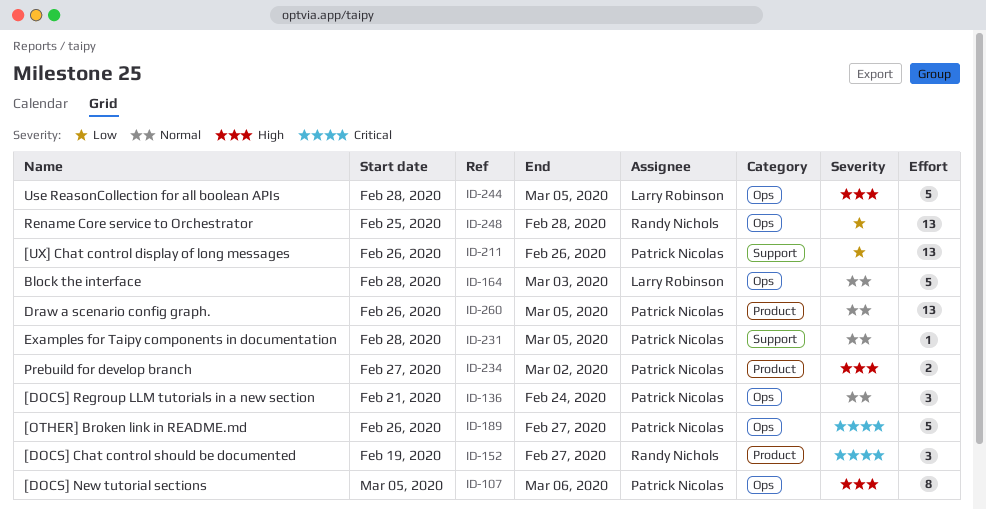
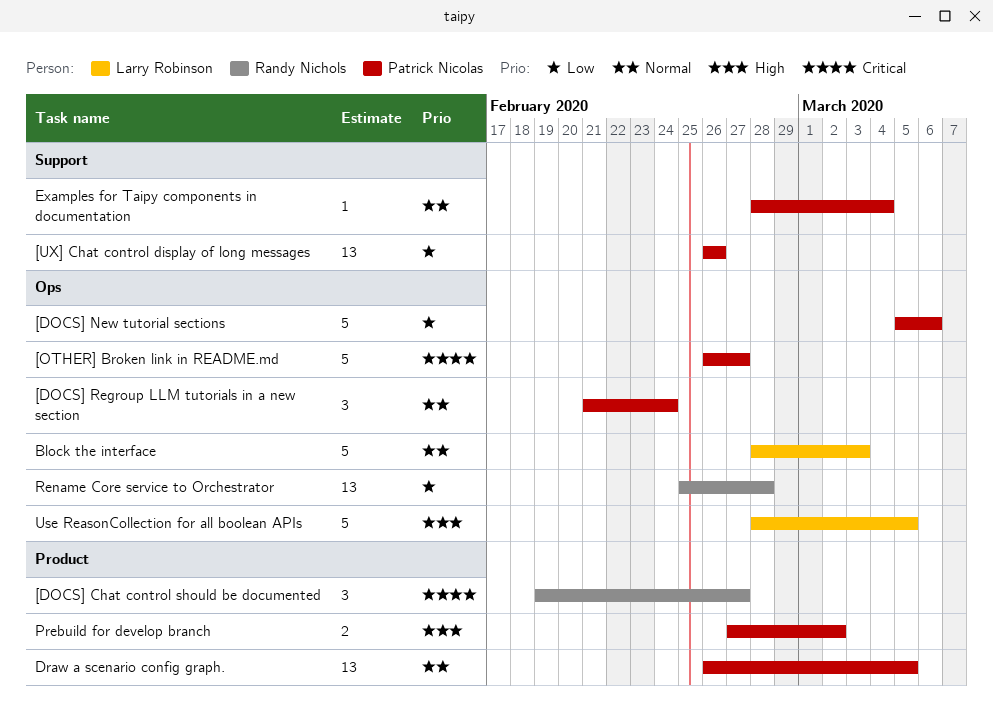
[DOCS] New tutorial sections, priority: High -> Low
[DOCS] New tutorial sections, estimate: 8 -> 5
Examples for Taipy components in documentation, due: Mar 5 -> Mar 4

